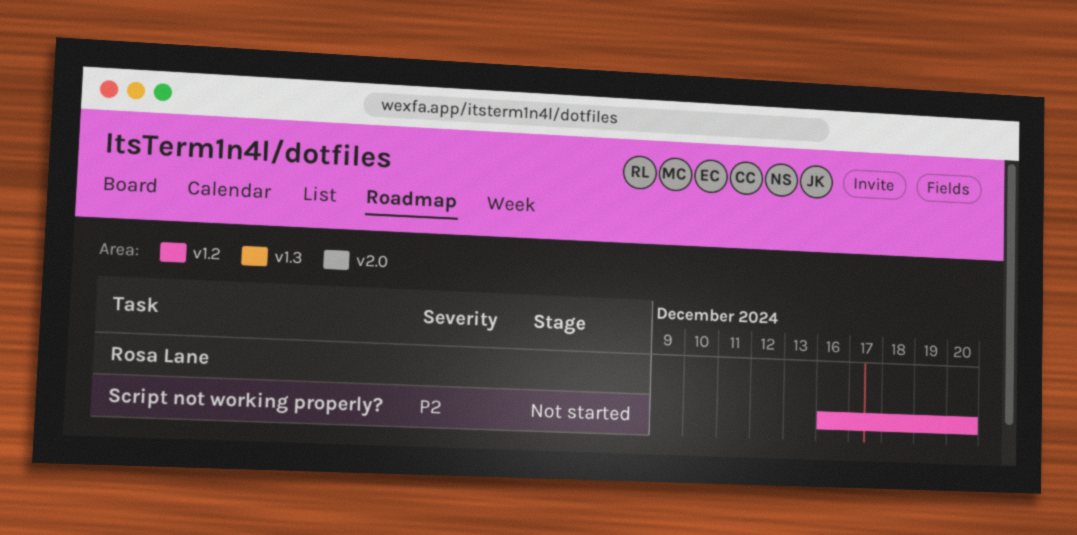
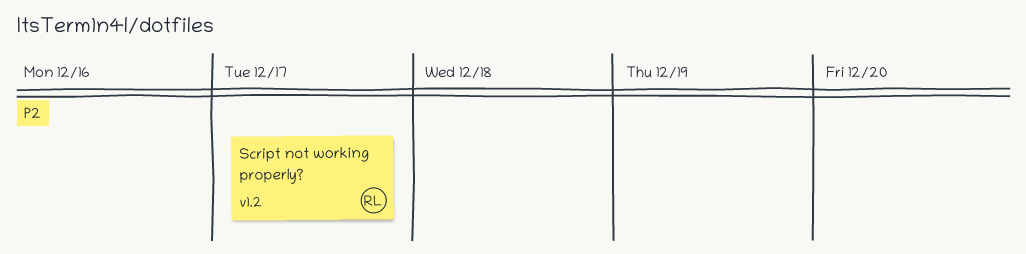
Script not working properly?, due: Dec 20 -> Dec 17

